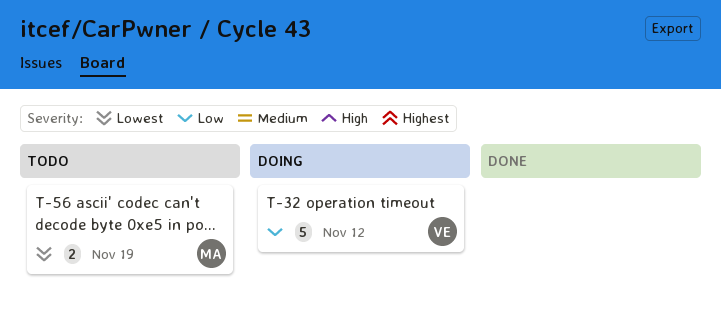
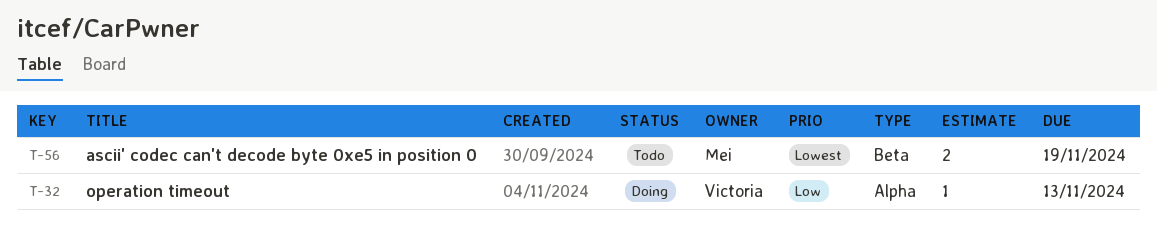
T-32, estimate: 5 -> 1
T-32, due: Nov 12 -> Nov 13

